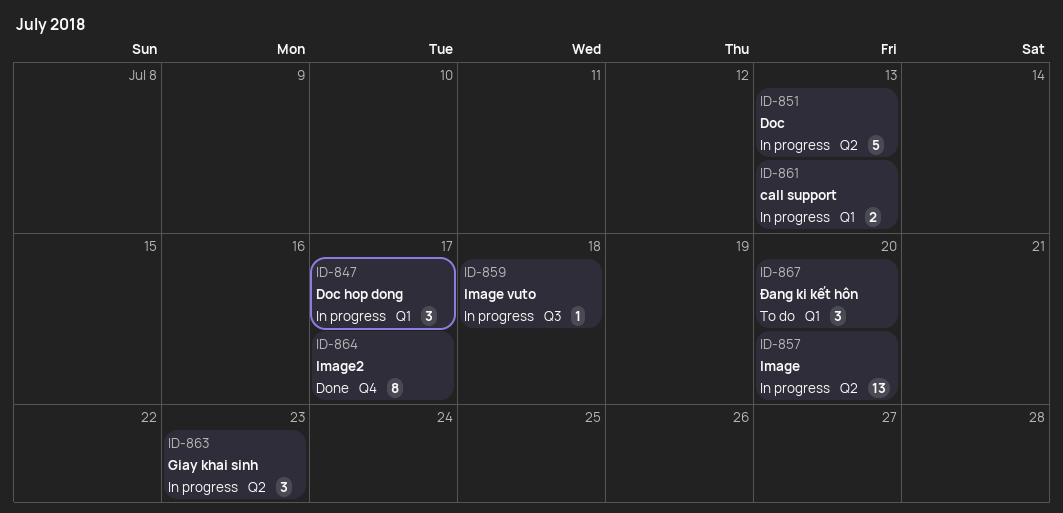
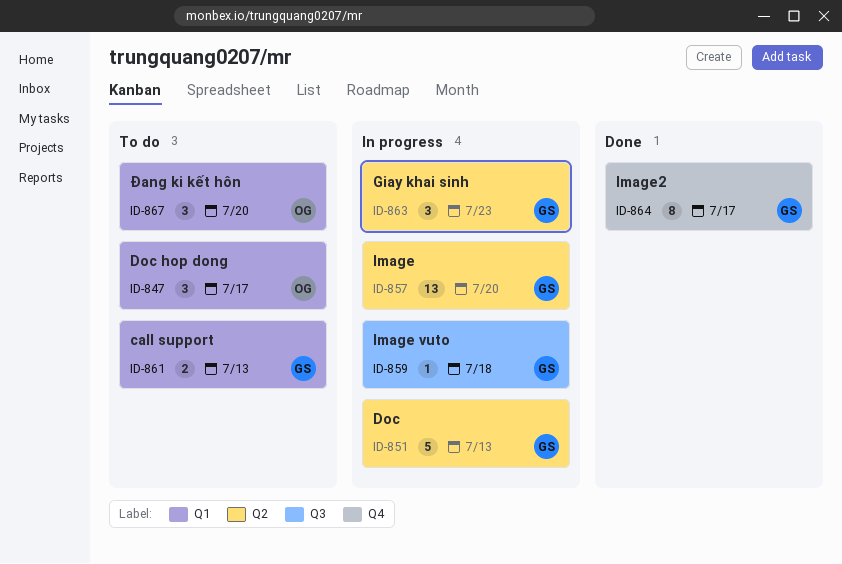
ID-847, status: In progress -> To do
ID-861, status: In progress -> To do

